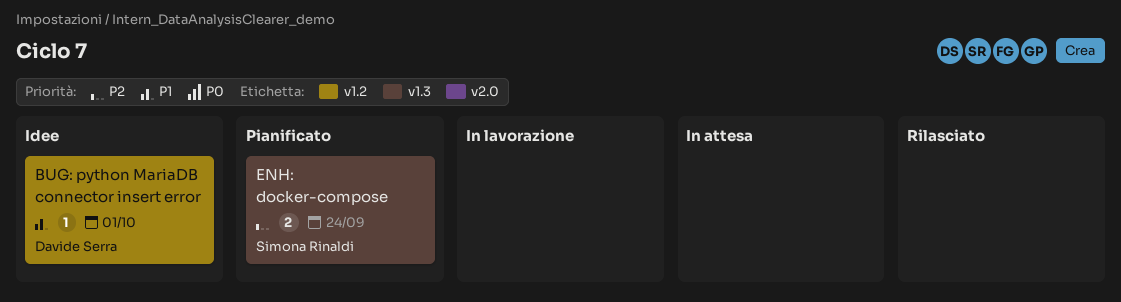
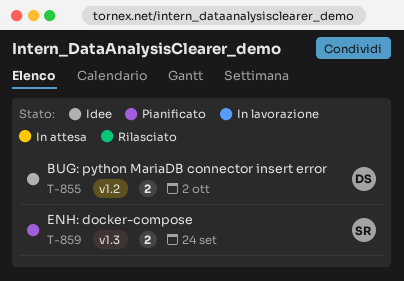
BUG: python MariaDB connector insert error, estimate: 1 -> 2
BUG: python MariaDB connector insert error, due: Oct 1 -> Oct 2

